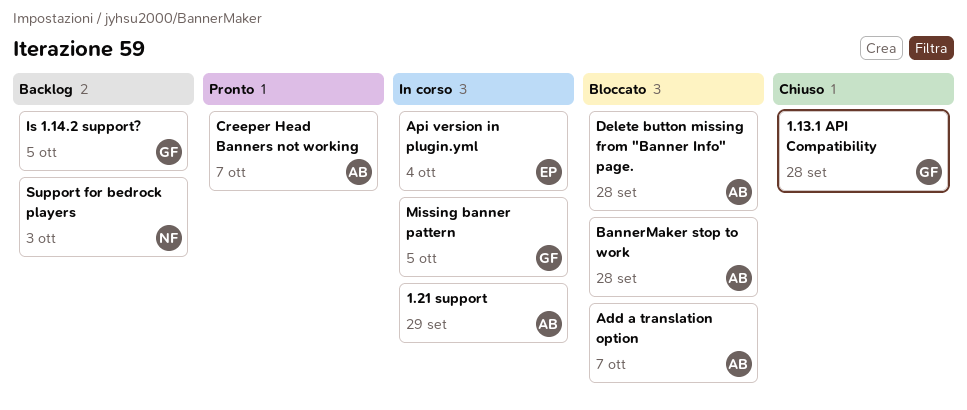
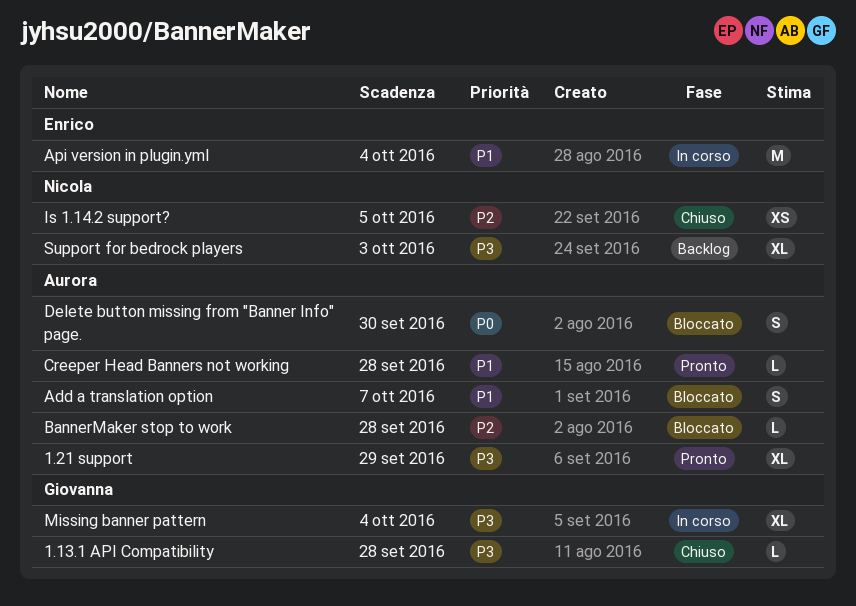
1.21 support, status: In corso -> Pronto
Creeper Head Banners not working, due: Oct 7 -> Sep 28
Delete button missing from "Banner Info" page., due: Sep 28 -> Sep 30
Is 1.14.2 support?, status: Backlog -> Chiuso
Is 1.14.2 support?, owner: Giovanna -> Nicola
Missing banner pattern, due: Oct 5 -> Oct 4

